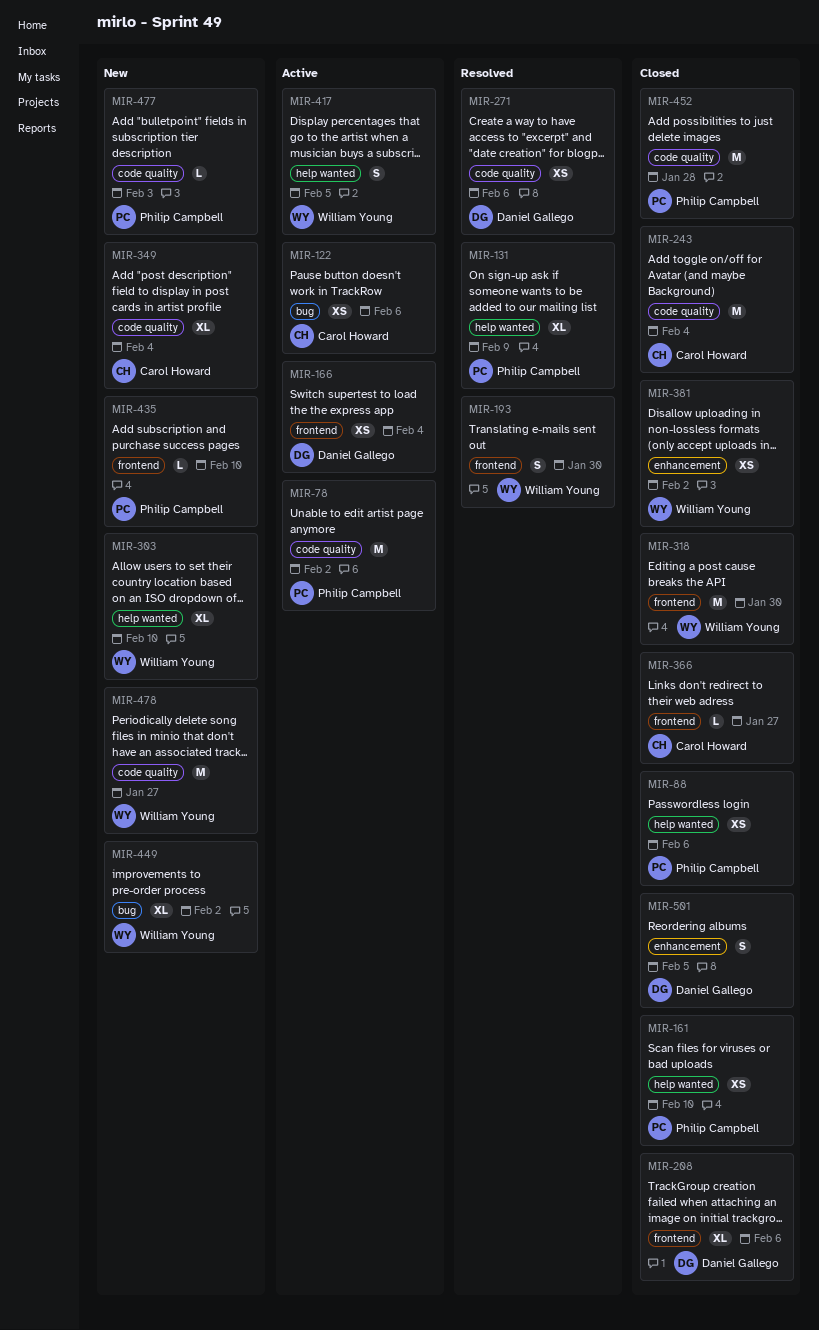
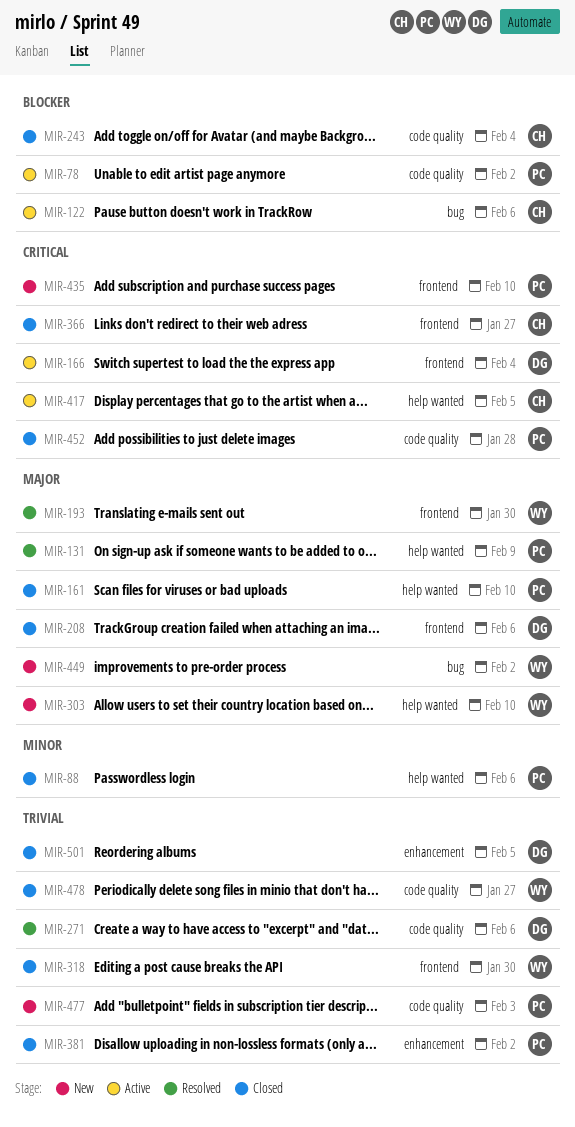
MIR-349: present -> none
MIR-381, owner: William Young -> Philip Campbell
MIR-417, owner: William Young -> Carol Howard
MIR-478, status: New -> Closed

